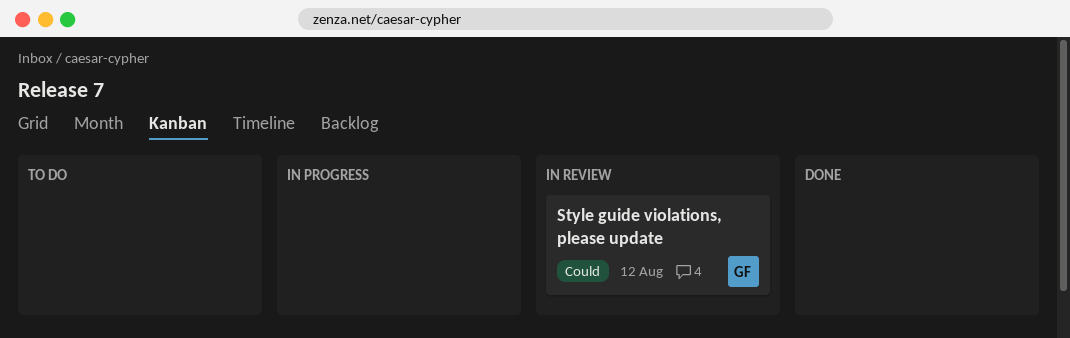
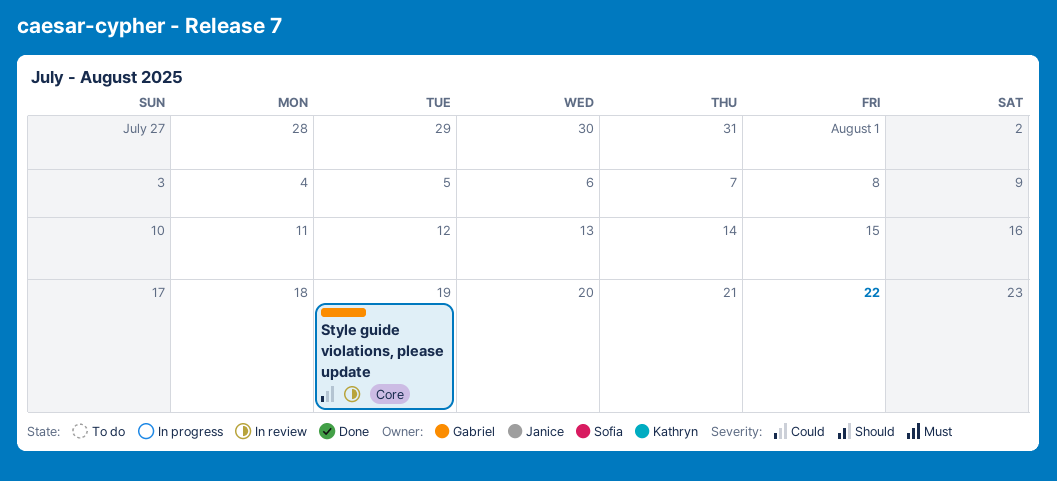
Style guide violations, please update, due: Aug 12 -> Aug 19

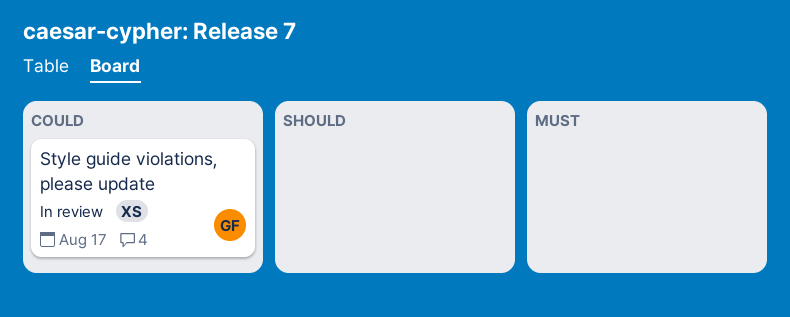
Style guide violations, please update, due: Aug 19 -> Aug 17

